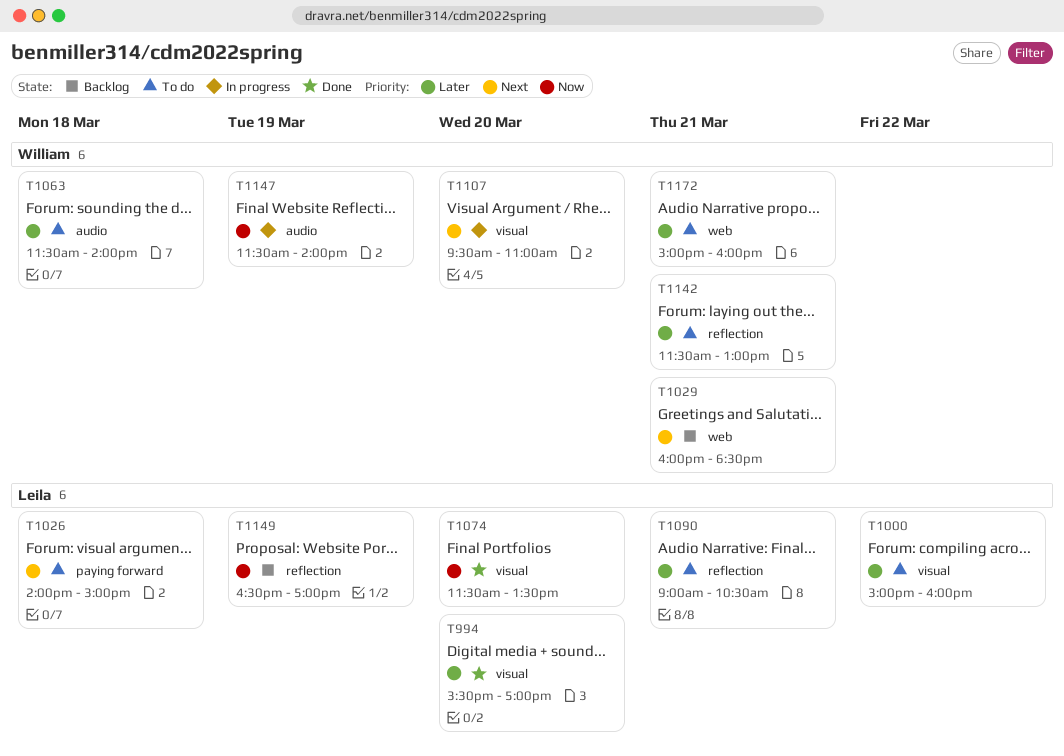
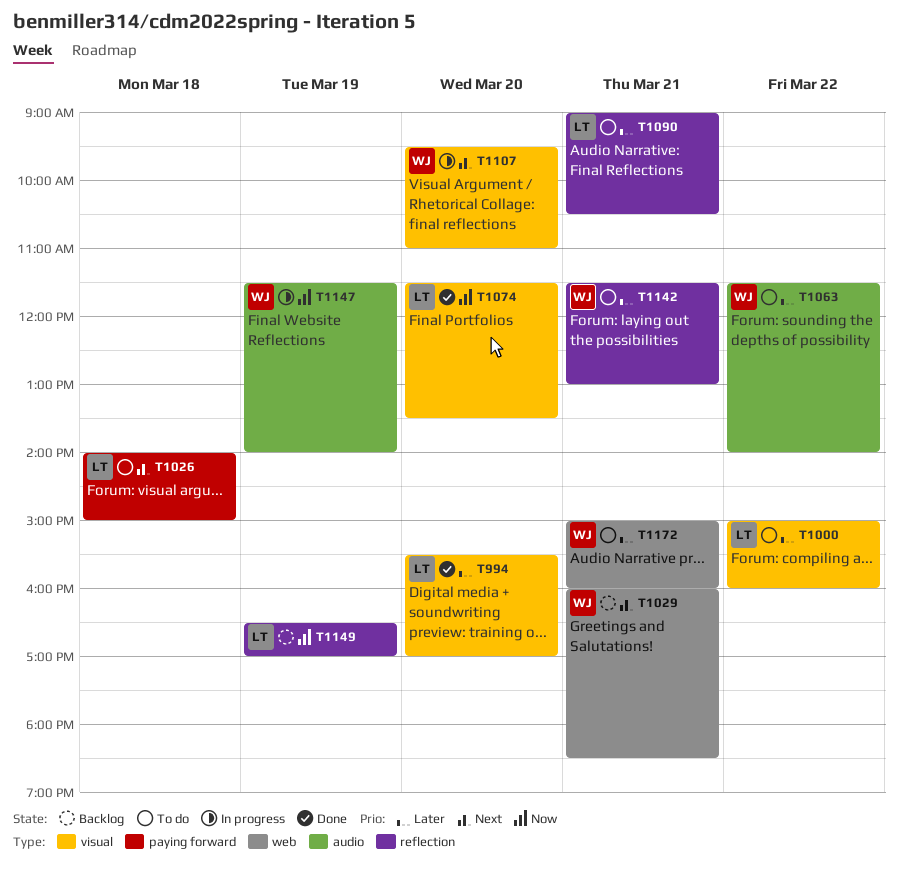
T1063, day: Mar 18 -> Mar 22

